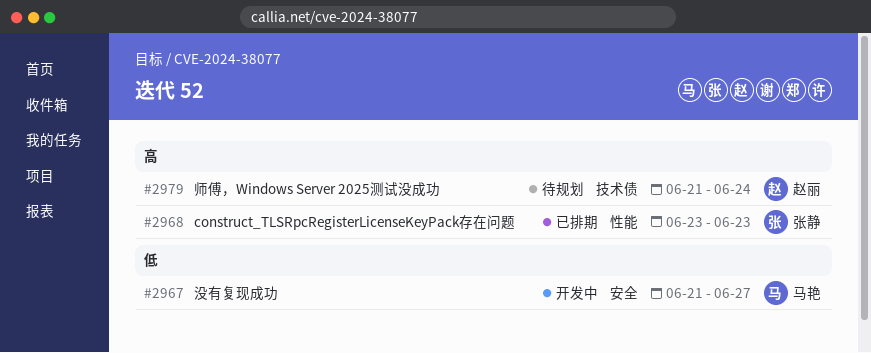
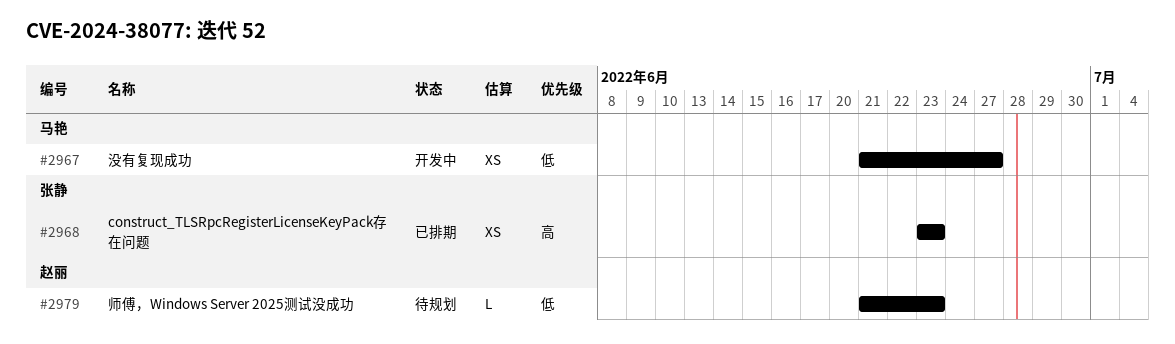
#2979, priority: 高 -> 低
#2979, due: Jun 24 -> Jun 23

